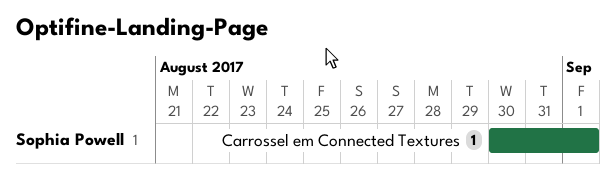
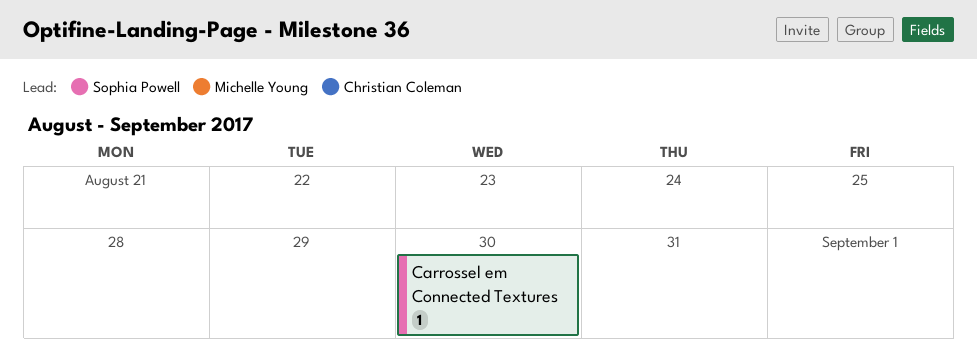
Carrossel em Connected Textures, due: Sep 1 -> Aug 30

